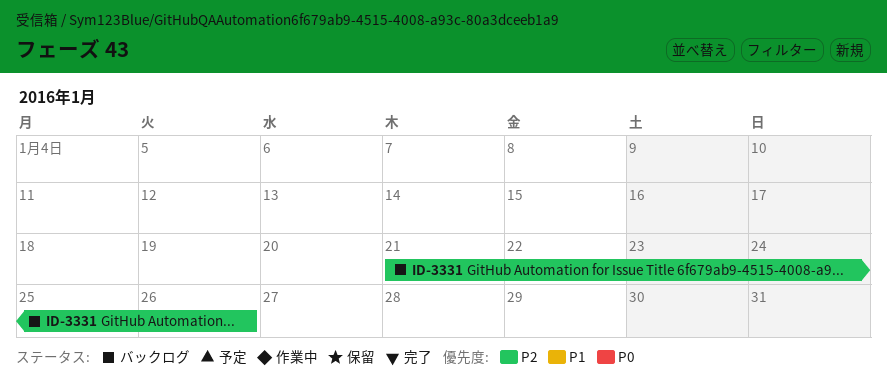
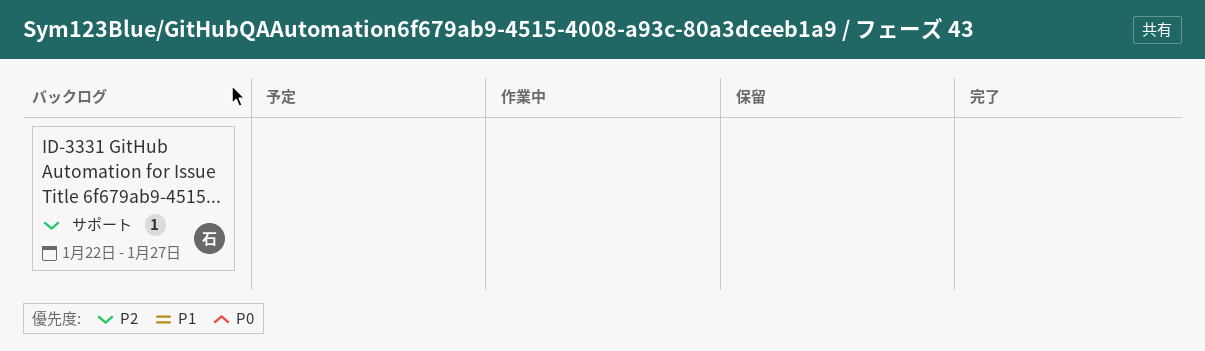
ID-3331, start: Jan 21 -> Jan 22
ID-3331, due: Jan 26 -> Jan 27

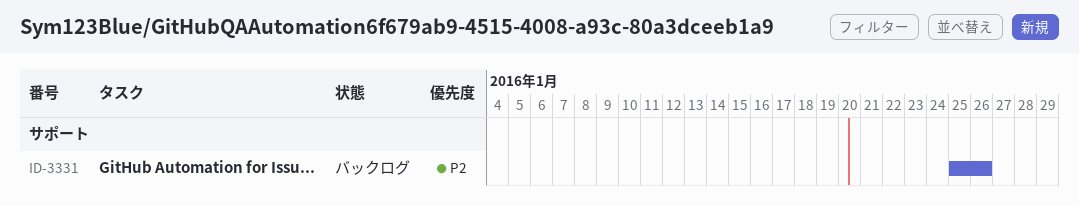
ID-3331, start: Jan 22 -> Jan 25
ID-3331, due: Jan 27 -> Jan 26

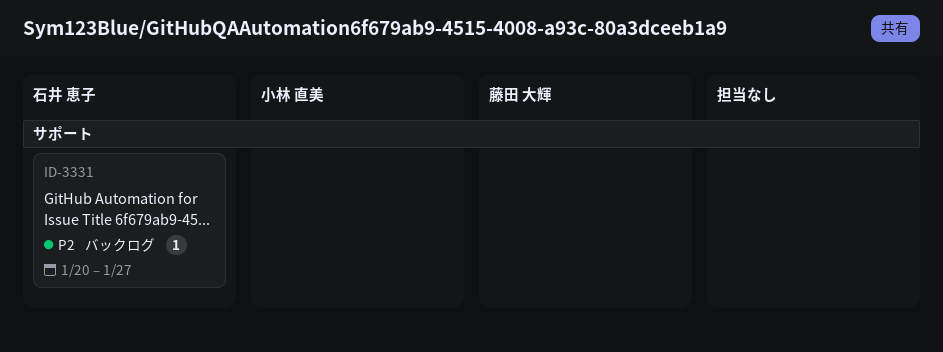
ID-3331, start: Jan 25 -> Jan 20
ID-3331, due: Jan 26 -> Jan 27

